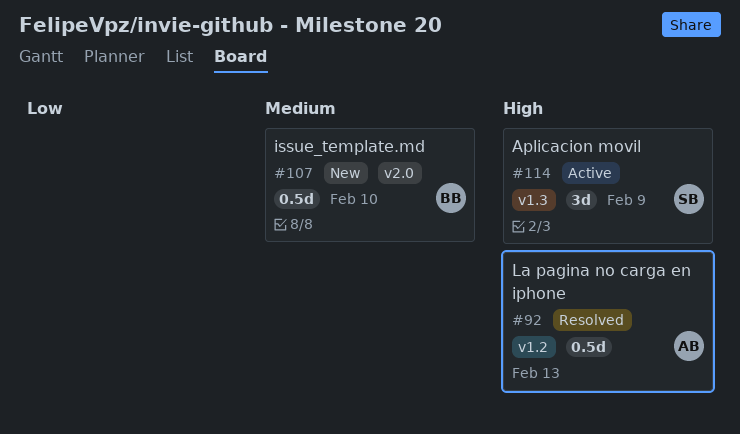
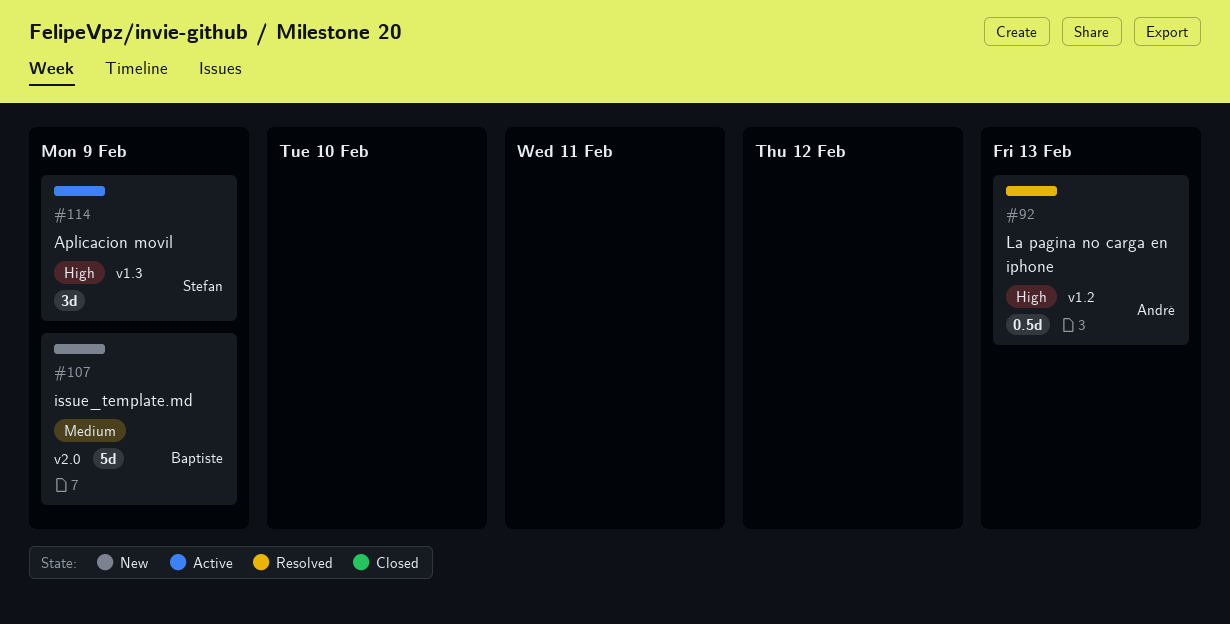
#107, estimate: 0.5d -> 5d
#107, due: Feb 10 -> Feb 9

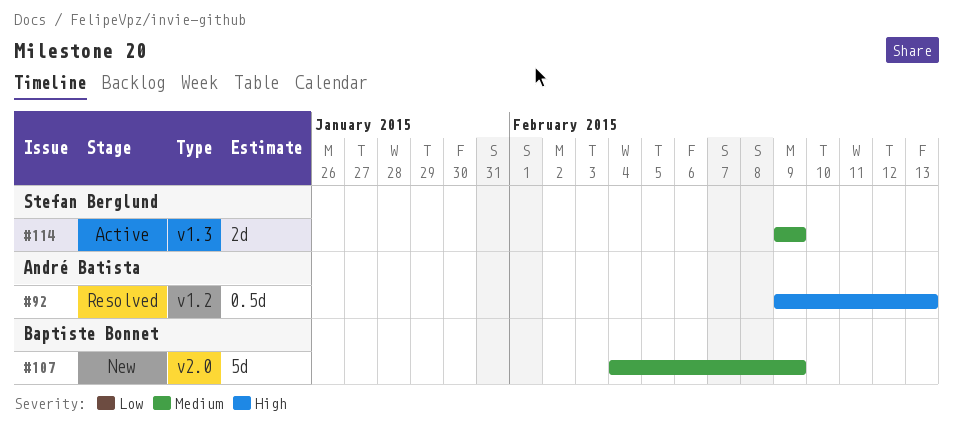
#114, priority: High -> Medium
#114, estimate: 3d -> 2d

